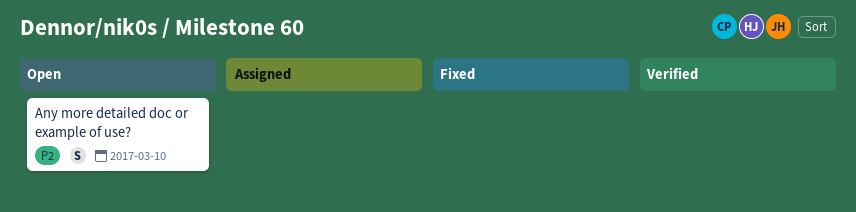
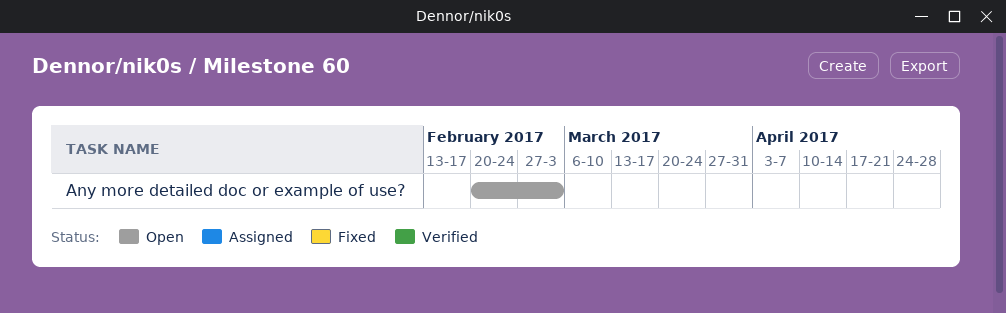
Any more detailed doc or example of use?, due: Mar 10 -> Mar 3

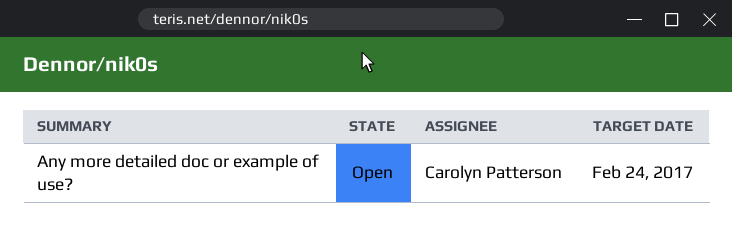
Any more detailed doc or example of use?, due: Mar 3 -> Feb 24

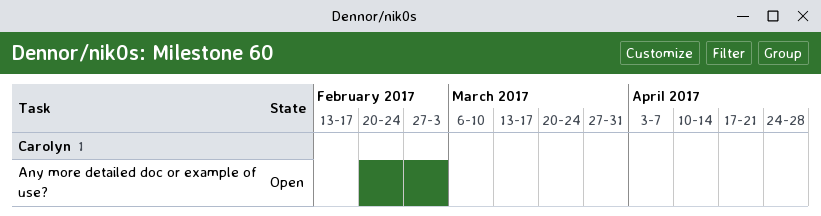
Any more detailed doc or example of use?, due: Feb 24 -> Mar 3

